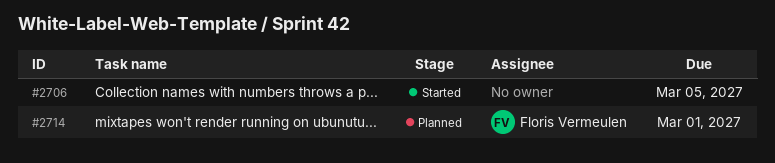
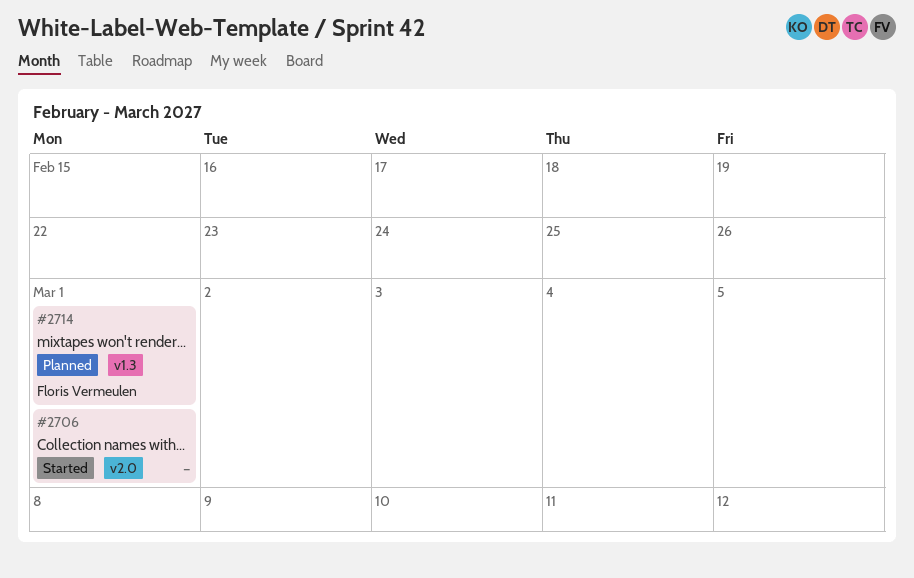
#2706, due: Mar 5 -> Mar 1

